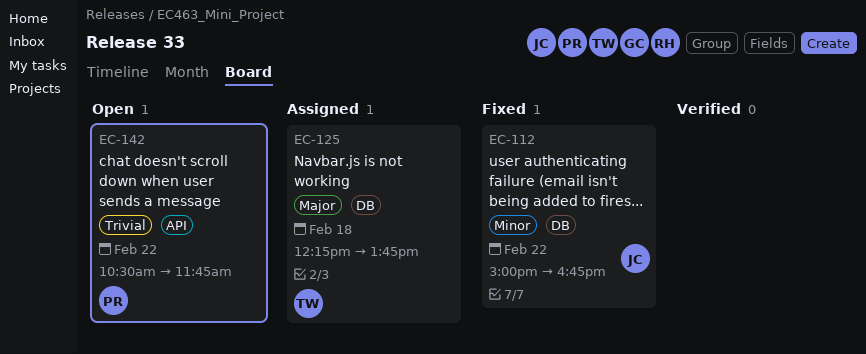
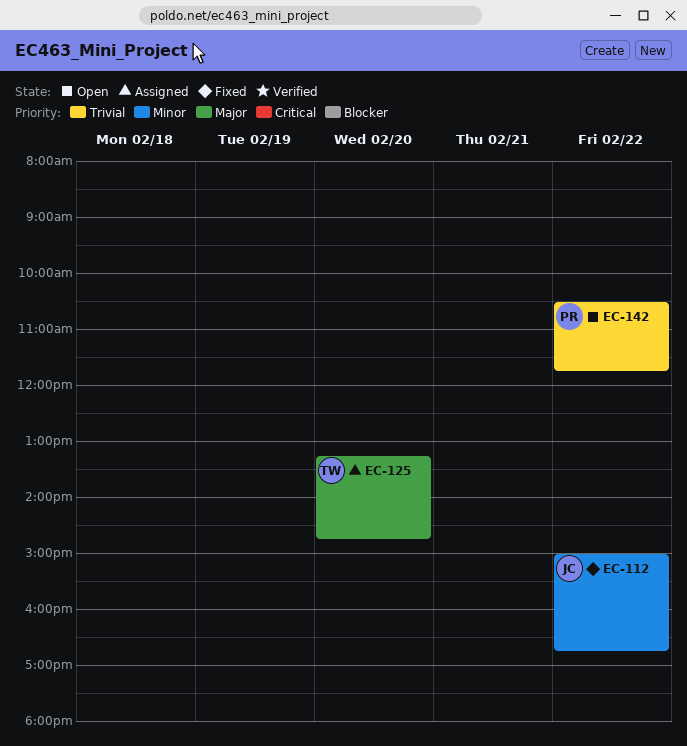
EC-125, day: Feb 18 -> Feb 20
EC-125, begins: 12:15 -> 13:15
EC-125, ends: 13:45 -> 14:45

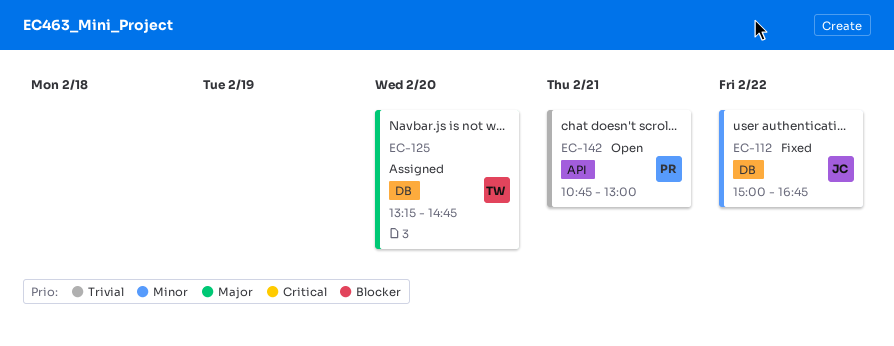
EC-142, day: Feb 22 -> Feb 21
EC-142, begins: 10:30 -> 10:45
EC-142, ends: 11:45 -> 13:00

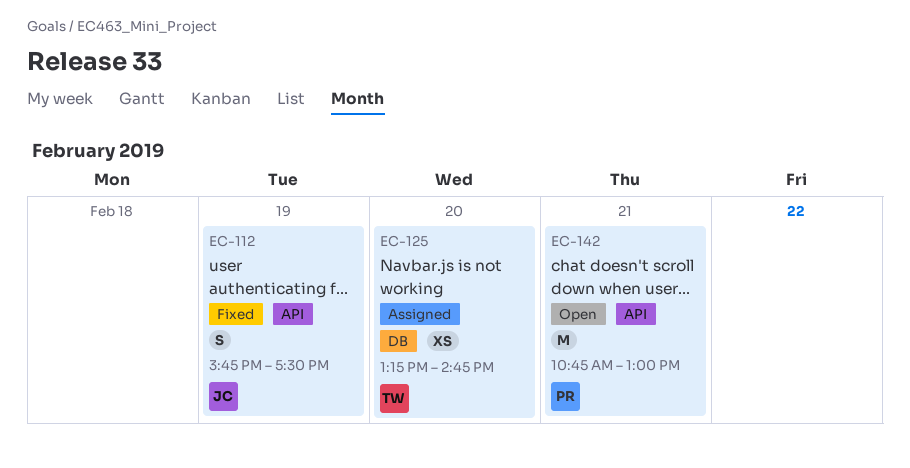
EC-112, label: DB -> API
EC-112, day: Feb 22 -> Feb 19
EC-112, begins: 15:00 -> 15:45
EC-112, ends: 16:45 -> 17:30

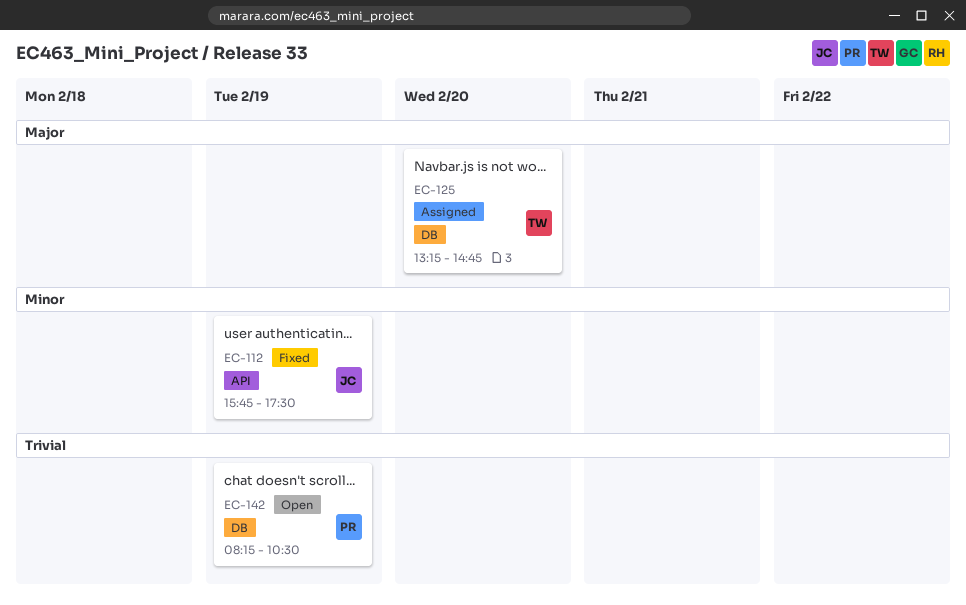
EC-142, label: API -> DB
EC-142, day: Feb 21 -> Feb 19
EC-142, begins: 10:45 -> 08:15
EC-142, ends: 13:00 -> 10:30

